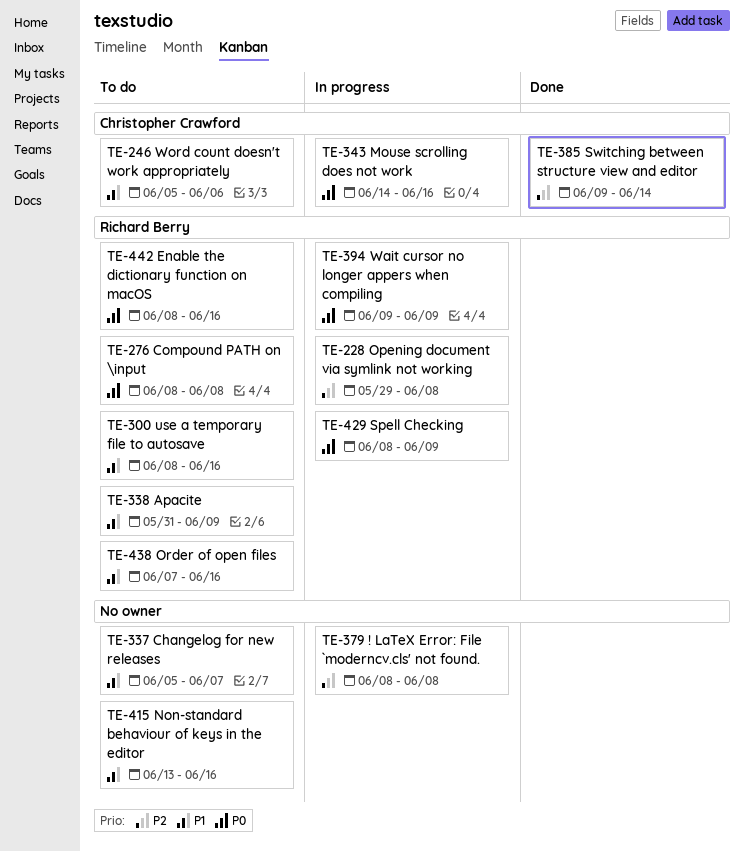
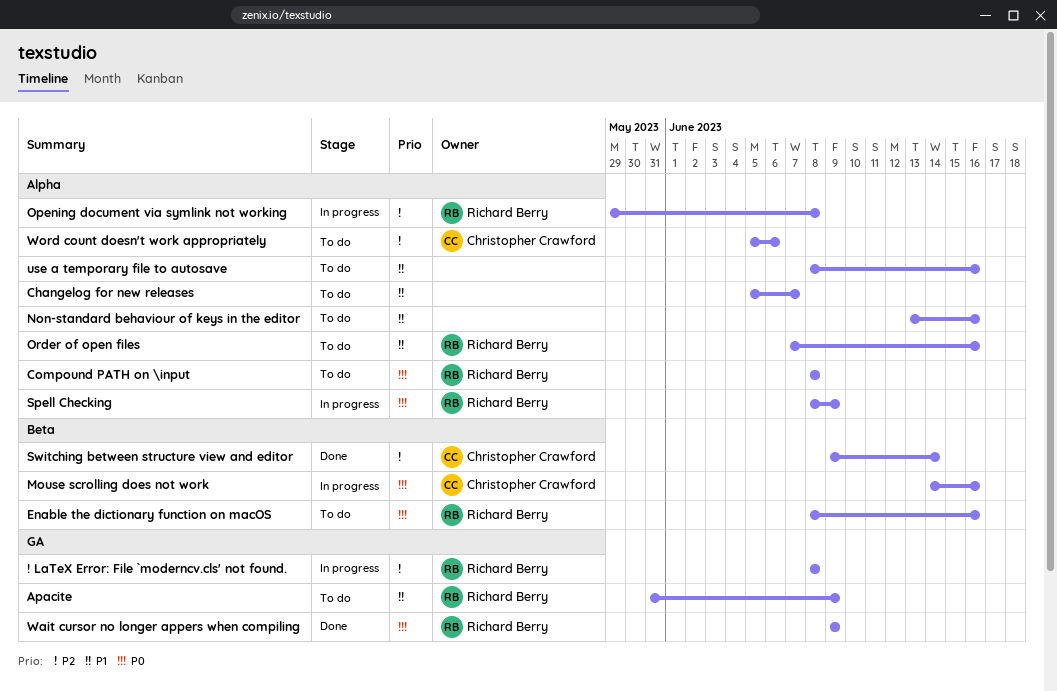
! LaTeX Error: File `moderncv.cls' not found., owner: none -> Richard Berry
use a temporary file to autosave, owner: Richard Berry -> none
Wait cursor no longer appers when compiling, status: In progress -> Done
Word count doesn't work appropriately, priority: P1 -> P2

